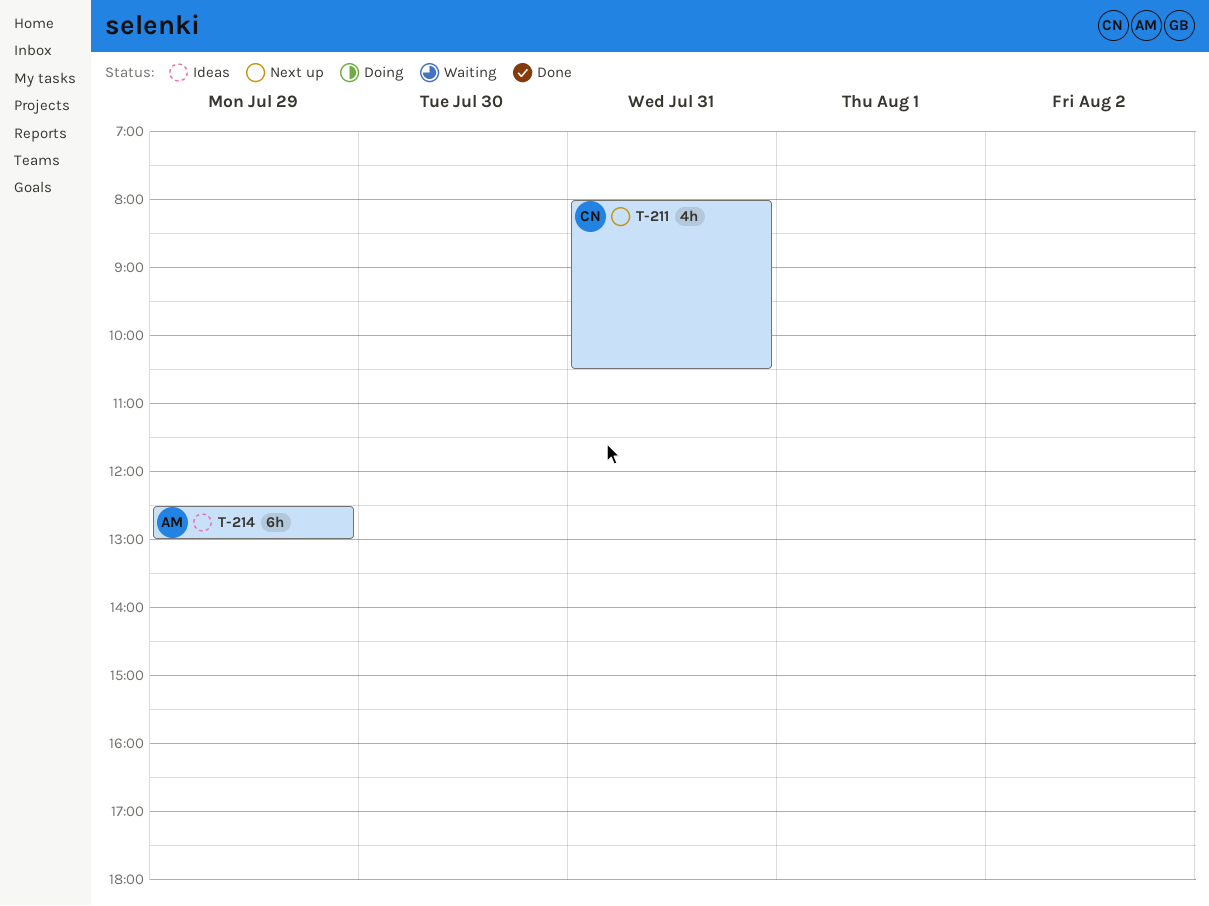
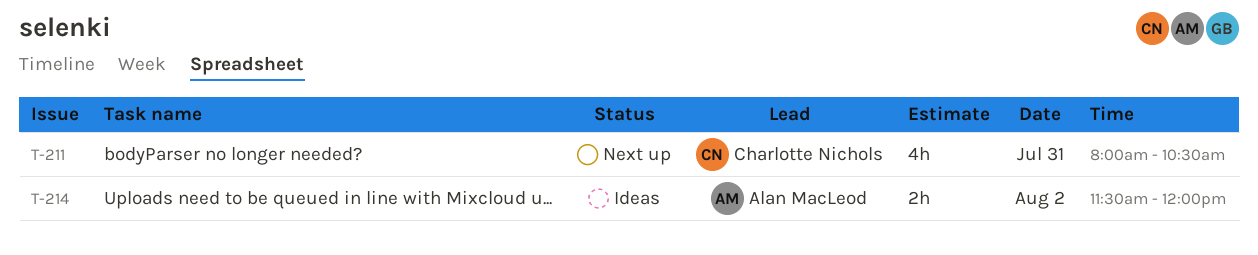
T-214, estimate: 6h -> 2h
T-214, day: Jul 29 -> Aug 2
T-214, begins: 12:30 -> 11:30
T-214, ends: 13:00 -> 12:00

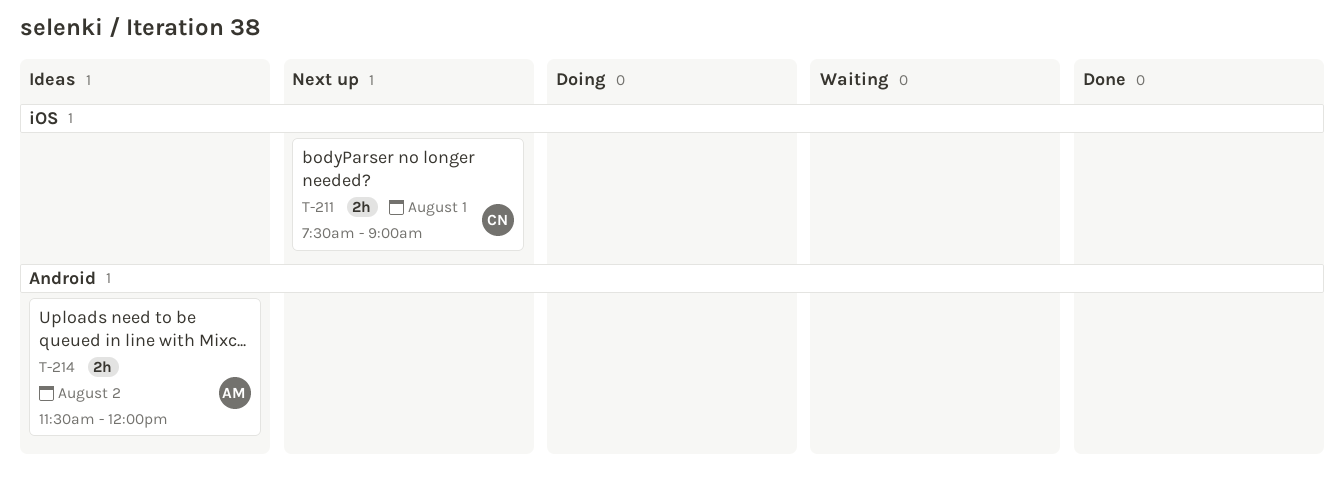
T-211, estimate: 4h -> 2h
T-211, day: Jul 31 -> Aug 1
T-211, begins: 08:00 -> 07:30
T-211, ends: 10:30 -> 09:00

